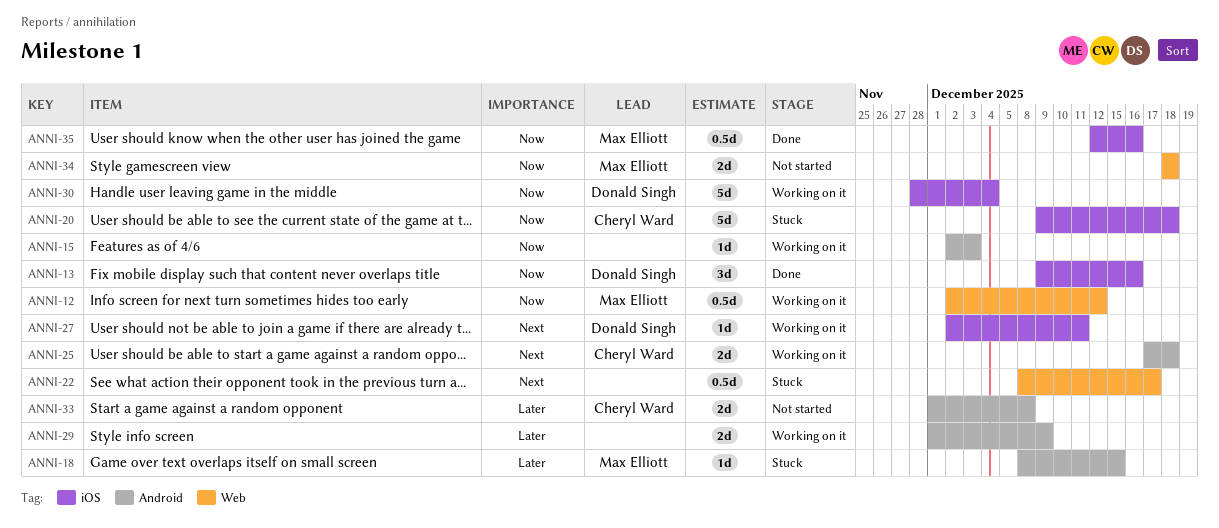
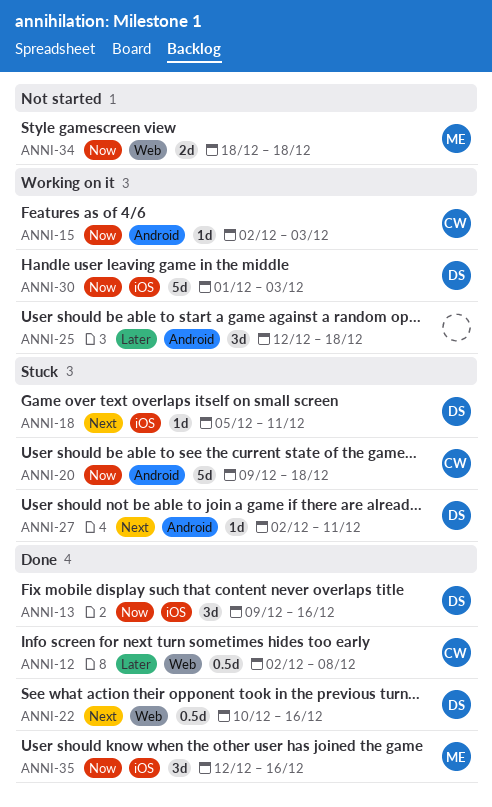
ANNI-12, status: Working on it -> Done
ANNI-12, owner: Max Elliott -> Cheryl Ward
ANNI-12, priority: Now -> Later
ANNI-12, due: Dec 12 -> Dec 8
ANNI-15, owner: none -> Cheryl Ward
ANNI-18, owner: Max Elliott -> Donald Singh
ANNI-18, priority: Later -> Next
ANNI-18, label: Android -> iOS
ANNI-18, start: Dec 8 -> Dec 5
ANNI-18, due: Dec 15 -> Dec 11
ANNI-20, label: iOS -> Android
ANNI-22, status: Stuck -> Done
ANNI-22, owner: none -> Donald Singh
ANNI-22, start: Dec 8 -> Dec 10
ANNI-22, due: Dec 17 -> Dec 16
ANNI-25, owner: Cheryl Ward -> none
ANNI-25, priority: Next -> Later
ANNI-25, estimate: 2d -> 3d
ANNI-25, start: Dec 17 -> Dec 12
ANNI-27, status: Working on it -> Stuck
ANNI-27, label: iOS -> Android
ANNI-29: present -> none
ANNI-30, start: Nov 28 -> Dec 1
ANNI-30, due: Dec 4 -> Dec 3
ANNI-33: present -> none
ANNI-35, estimate: 0.5d -> 3d

